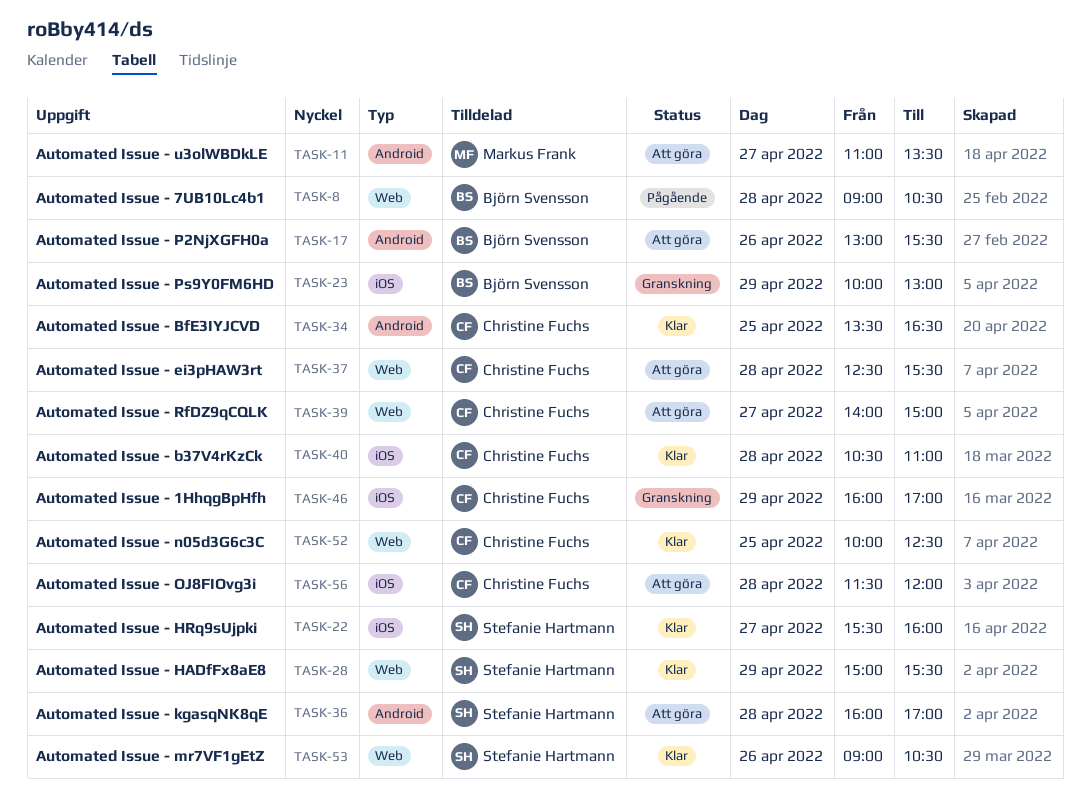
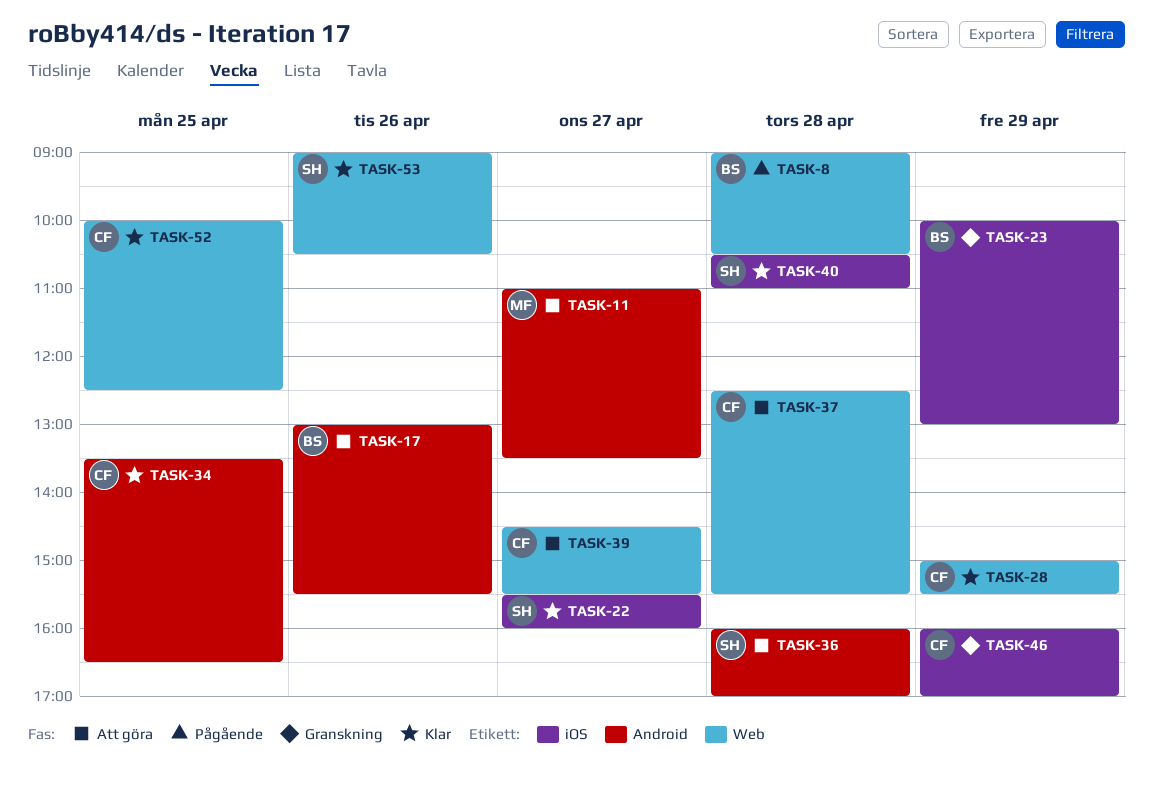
TASK-28, owner: Stefanie Hartmann -> Christine Fuchs
TASK-39, begins: 14:00 -> 14:30
TASK-39, ends: 15:00 -> 15:30
TASK-40, owner: Christine Fuchs -> Stefanie Hartmann
TASK-56: present -> none

